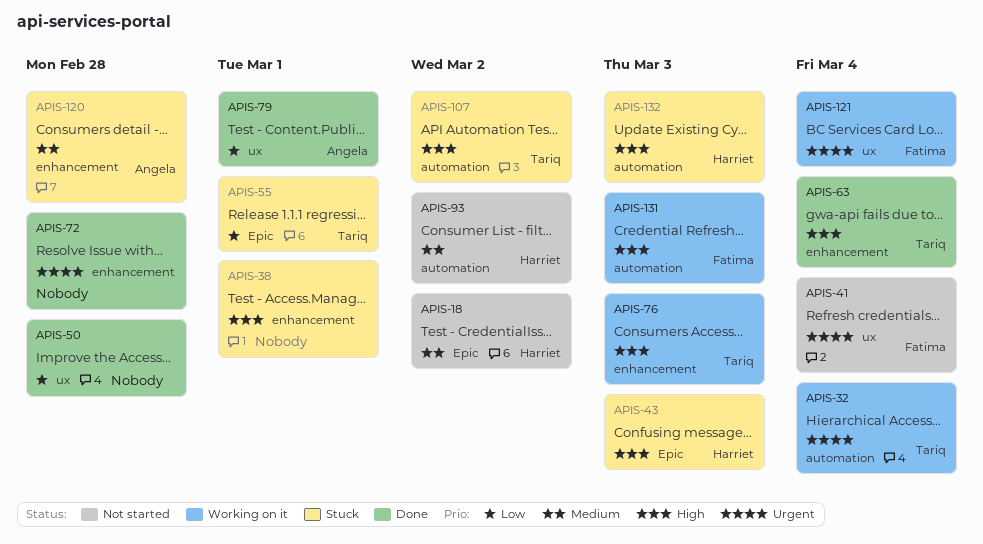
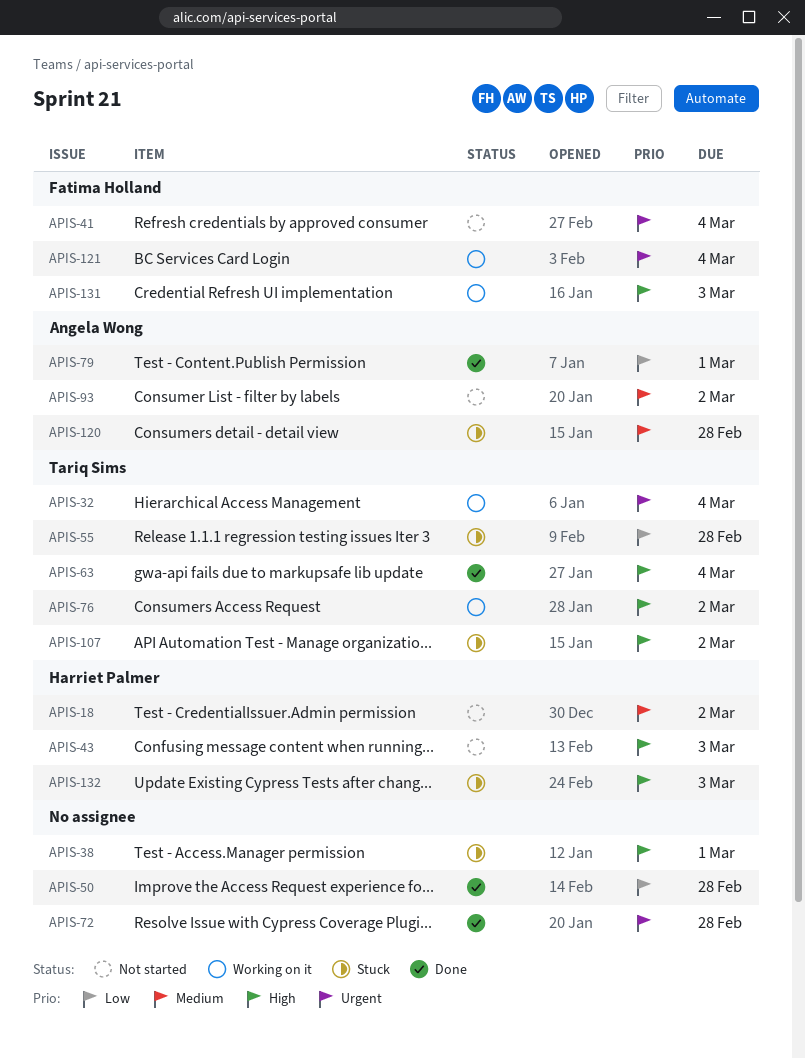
APIS-43, status: Stuck -> Not started
APIS-55, due: Mar 1 -> Feb 28
APIS-76, due: Mar 3 -> Mar 2
APIS-93, owner: Harriet Palmer -> Angela Wong

